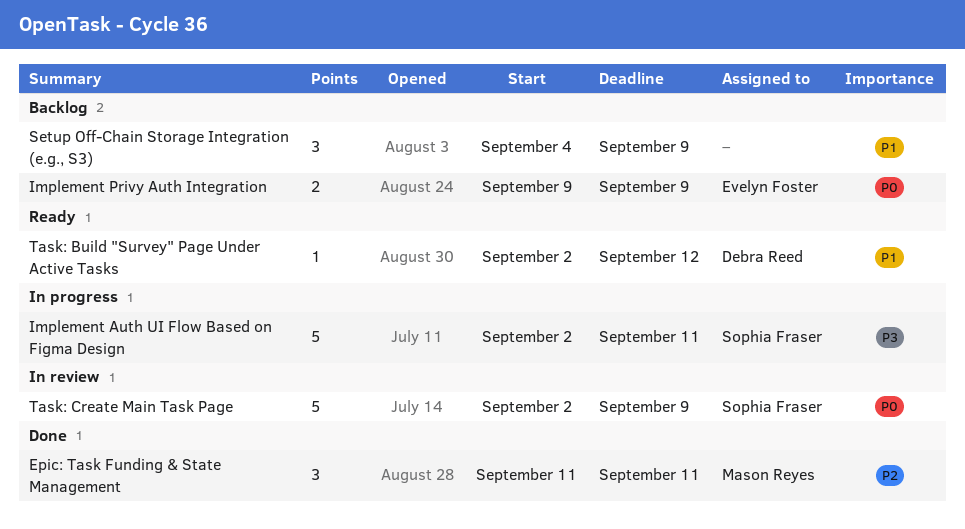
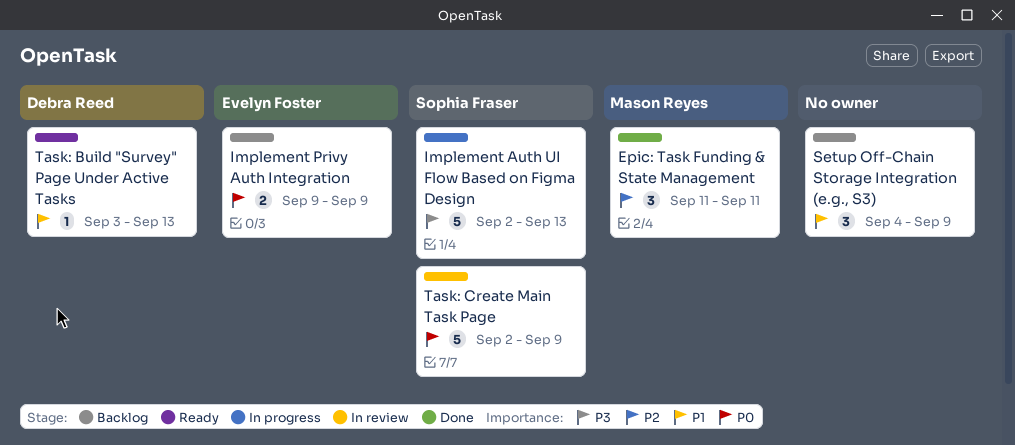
Implement Auth UI Flow Based on Figma Design, due: Sep 11 -> Sep 13
Task: Build "Survey" Page Under Active Tasks, start: Sep 2 -> Sep 3
Task: Build "Survey" Page Under Active Tasks, due: Sep 12 -> Sep 13

